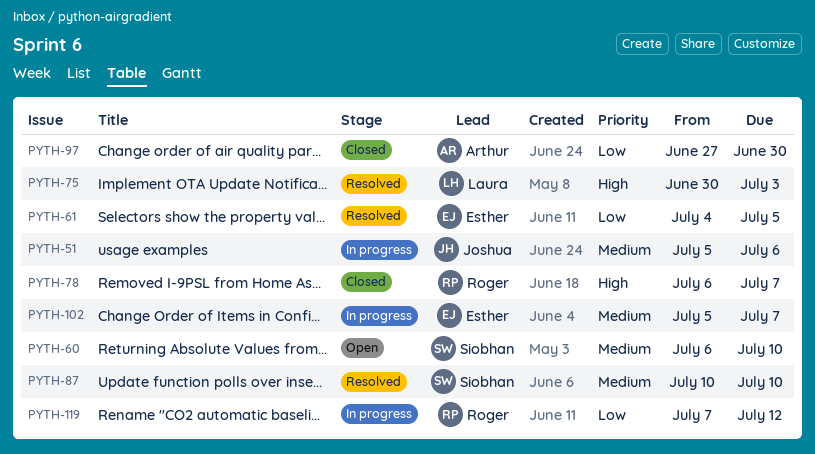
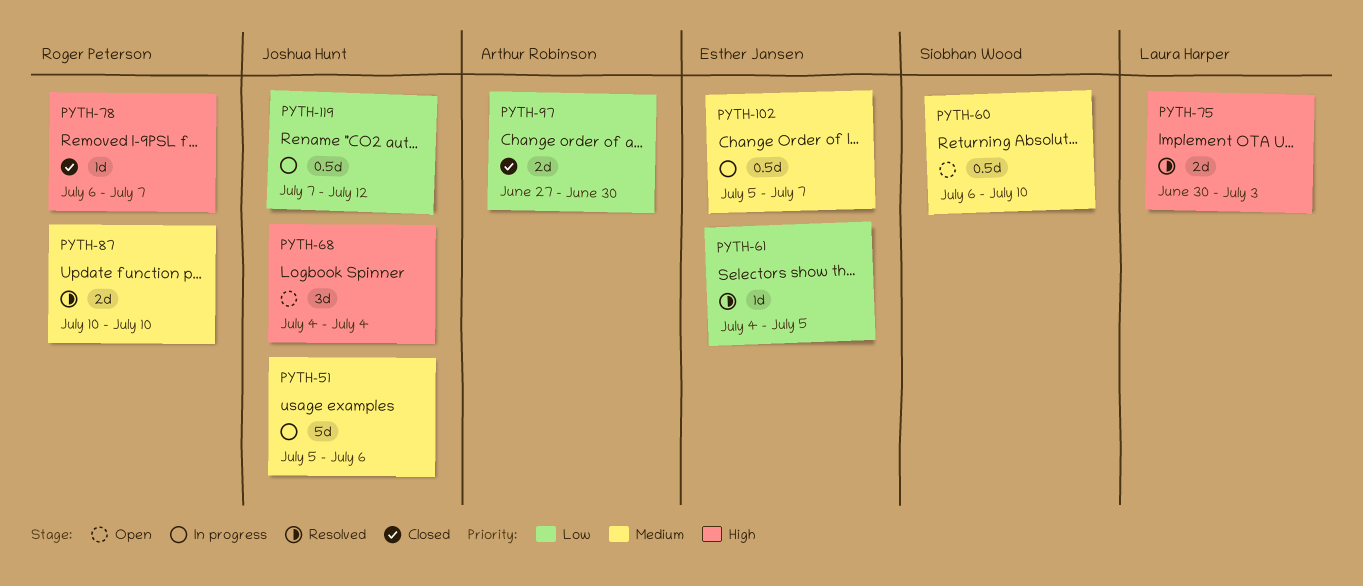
PYTH-68: none -> present
PYTH-87, owner: Siobhan Wood -> Roger Peterson
PYTH-119, owner: Roger Peterson -> Joshua Hunt

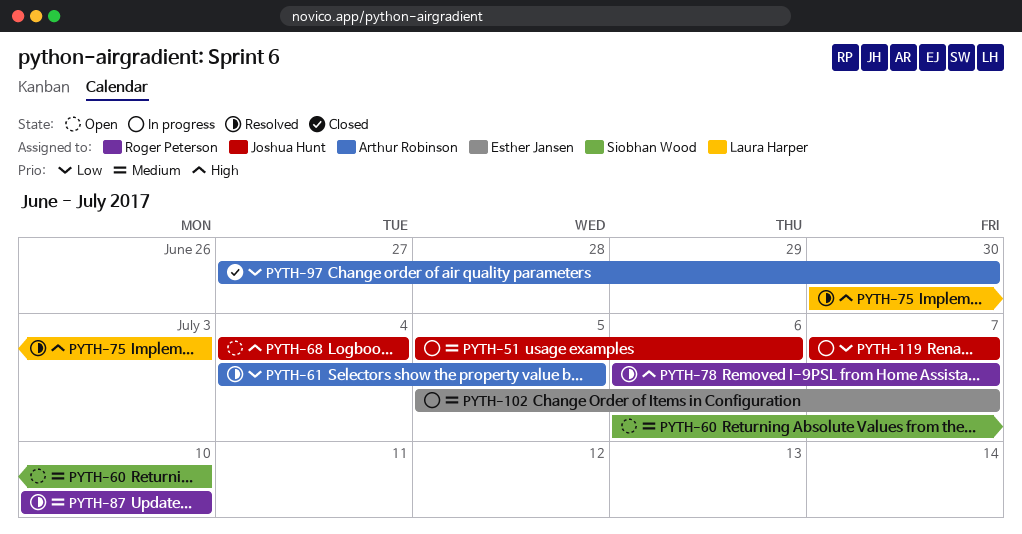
PYTH-61, owner: Esther Jansen -> Arthur Robinson
PYTH-78, status: Closed -> Resolved
PYTH-119, due: Jul 12 -> Jul 7

